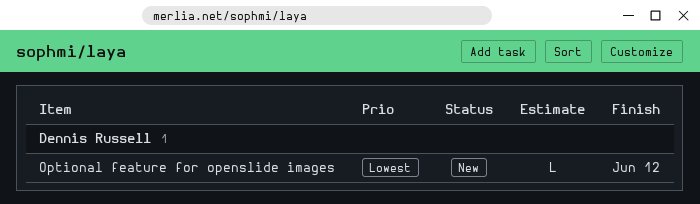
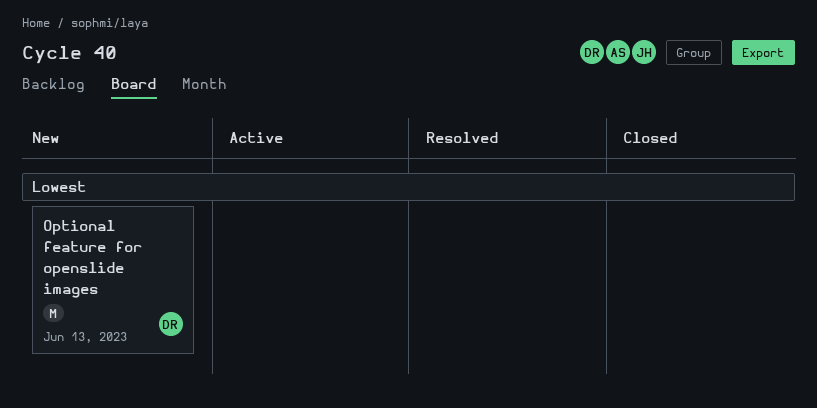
Optional feature for openslide images, estimate: L -> M
Optional feature for openslide images, due: Jun 12 -> Jun 13

